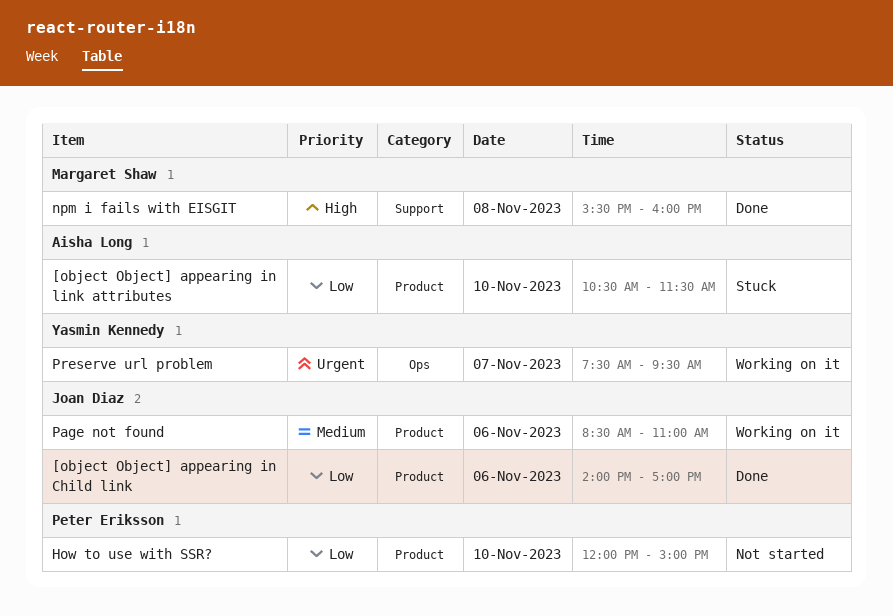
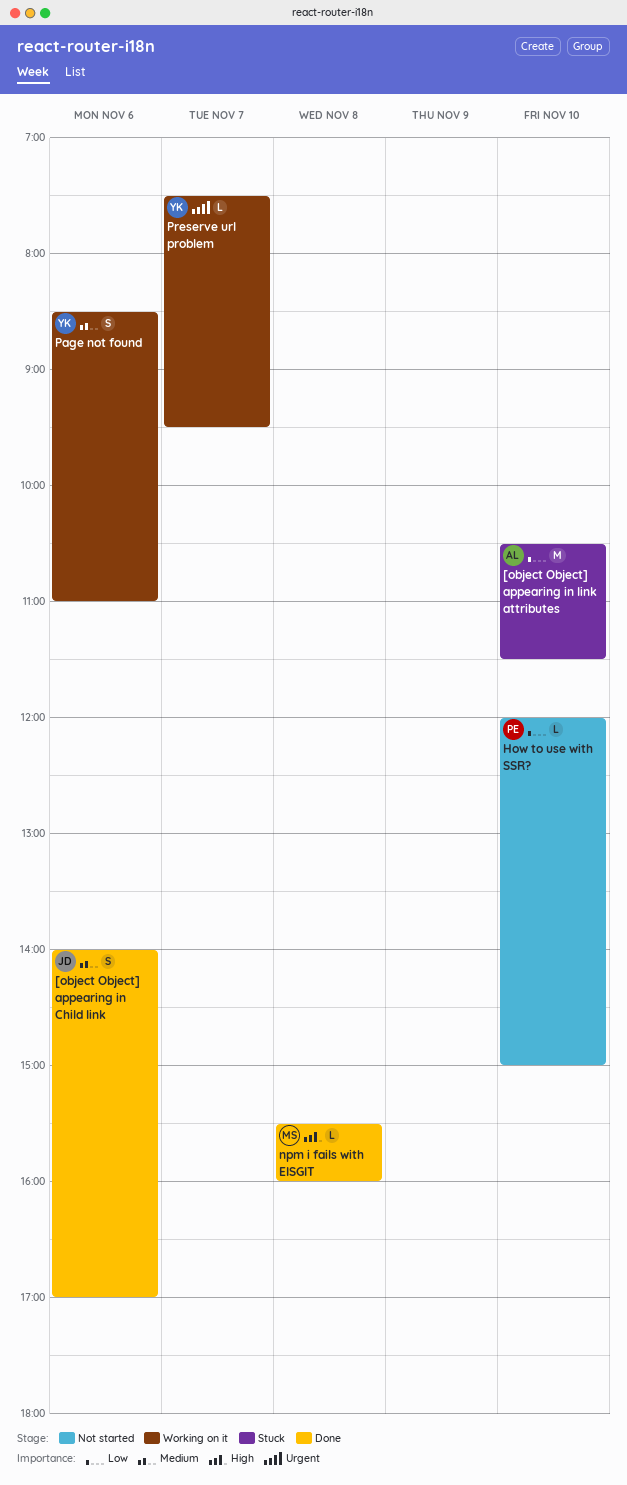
[object Object] appearing in Child link, priority: Low -> Medium
Page not found, owner: Joan Diaz -> Yasmin Kennedy

